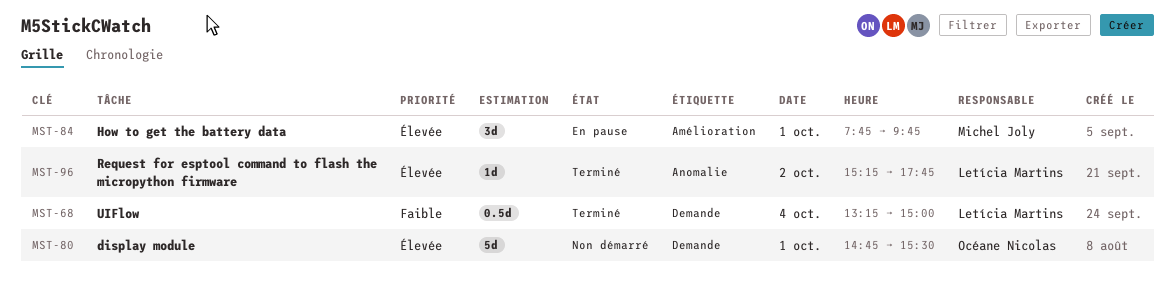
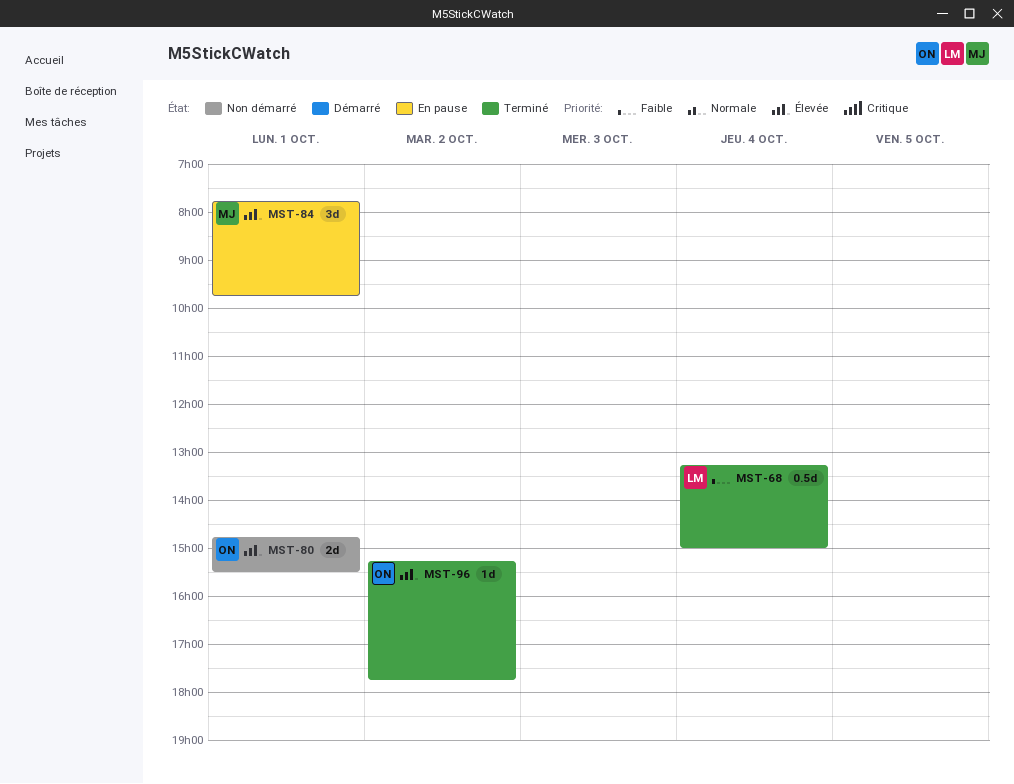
MST-80, estimate: 5d -> 2d
MST-96, owner: Letícia Martins -> Océane Nicolas

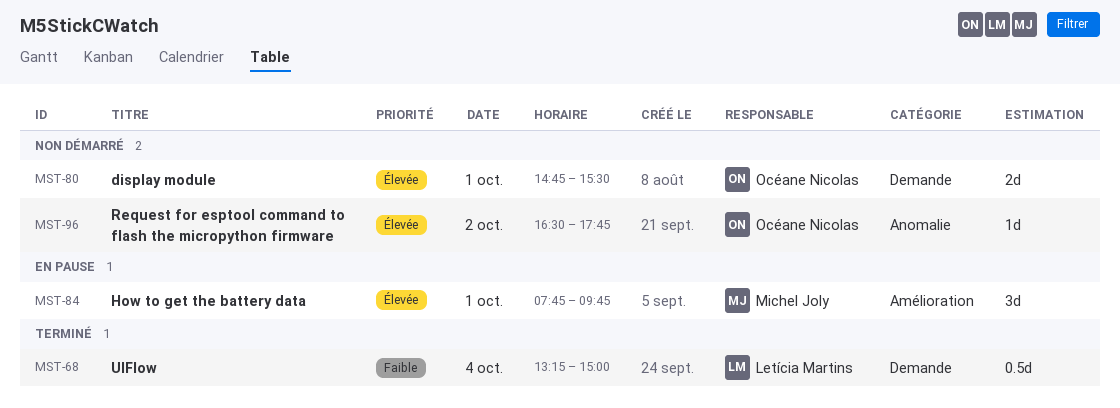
MST-96, status: Terminé -> Non démarré
MST-96, begins: 15:15 -> 16:30

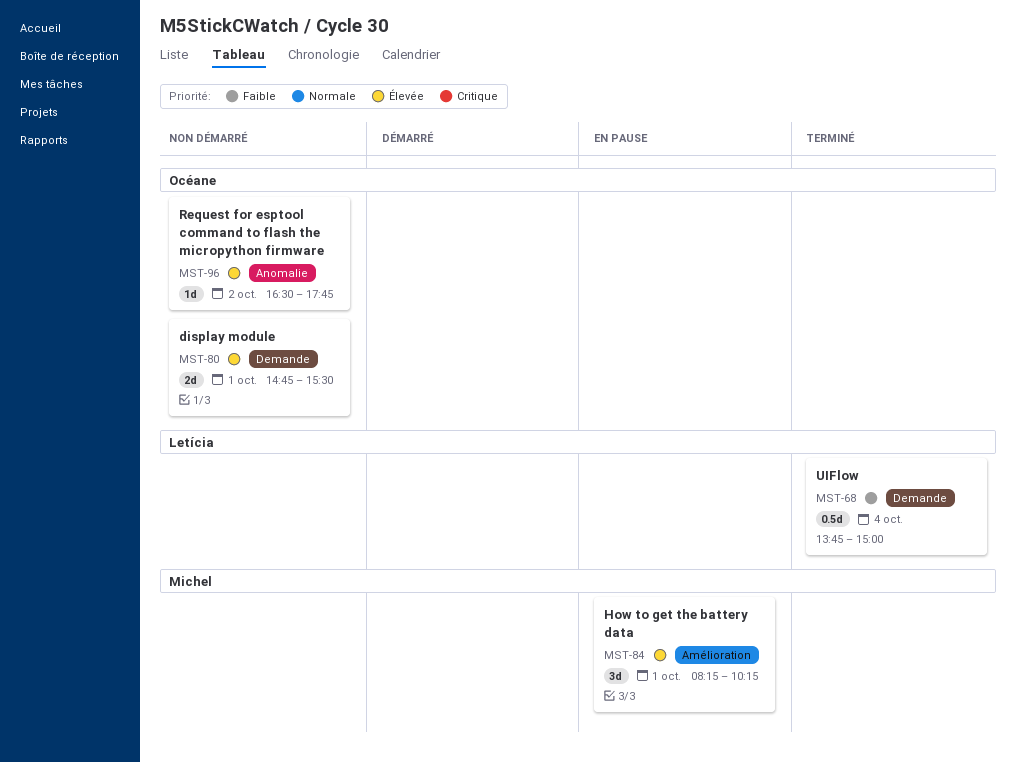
MST-68, begins: 13:15 -> 13:45
MST-84, begins: 07:45 -> 08:15
MST-84, ends: 09:45 -> 10:15

